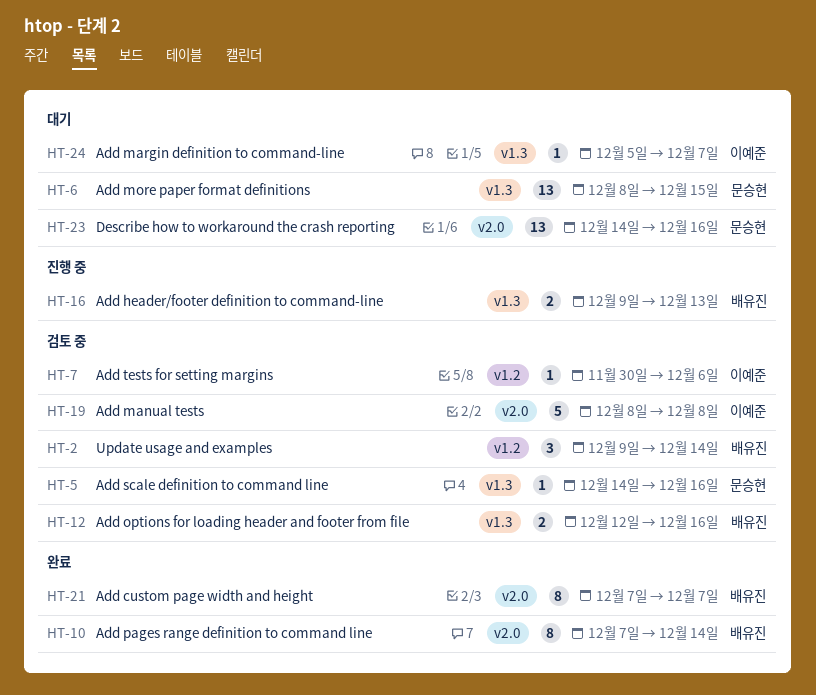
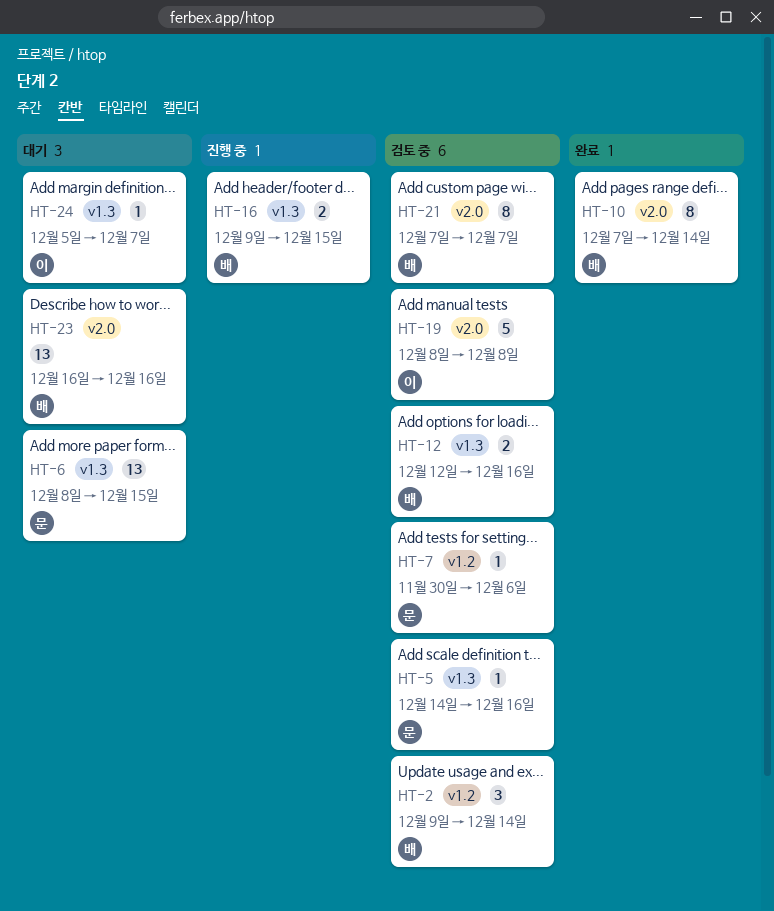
HT-7, owner: 이예준 -> 문승현
HT-16, due: Dec 13 -> Dec 15
HT-21, status: 완료 -> 검토 중
HT-23, owner: 문승현 -> 배유진
HT-23, start: Dec 14 -> Dec 16

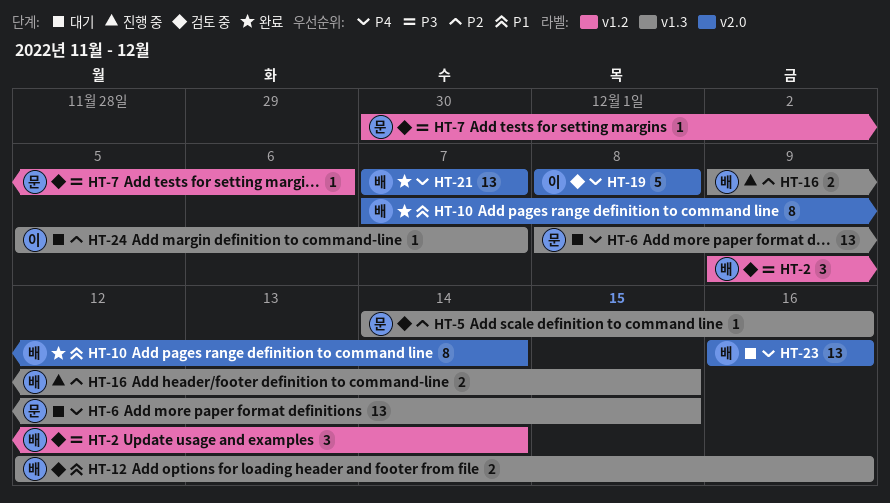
HT-21, status: 검토 중 -> 완료
HT-21, estimate: 8 -> 13

